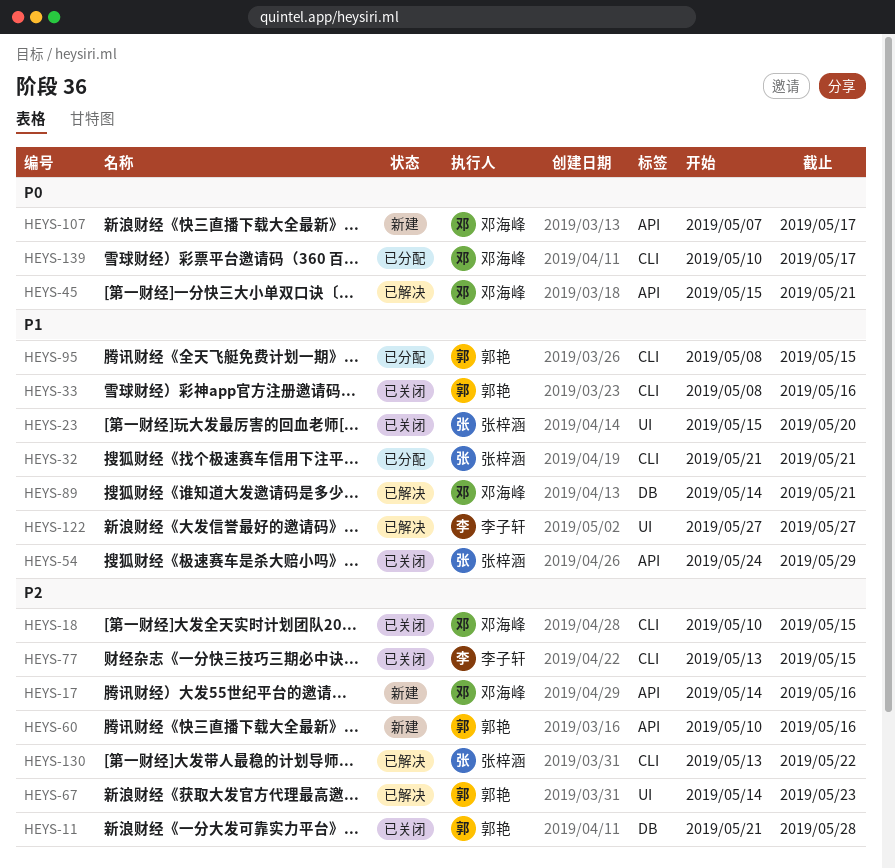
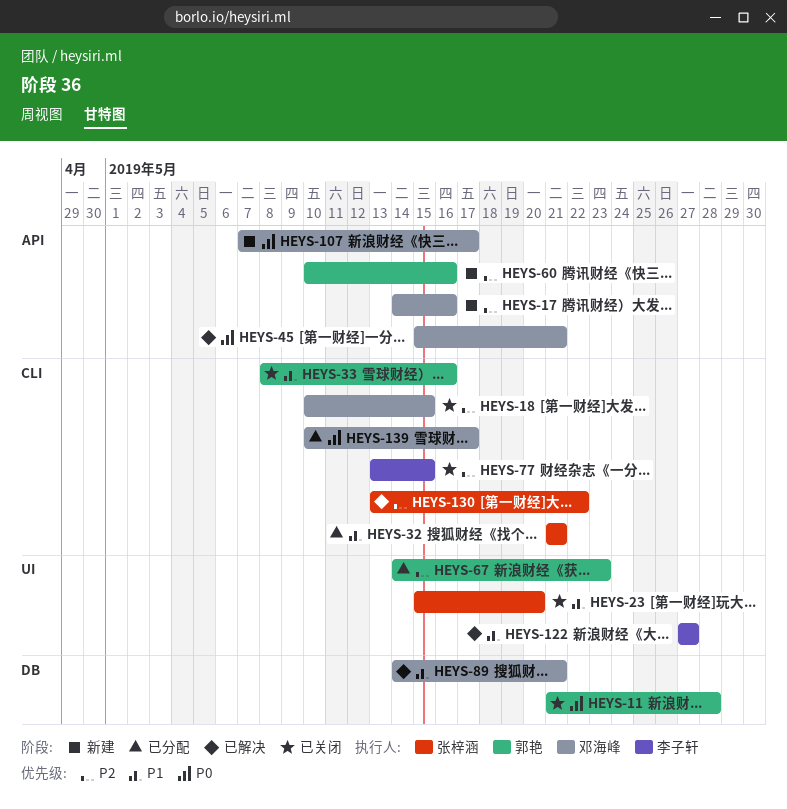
HEYS-11, priority: P2 -> P0
HEYS-54: present -> none
HEYS-67, status: 已解决 -> 已分配
HEYS-95: present -> none

